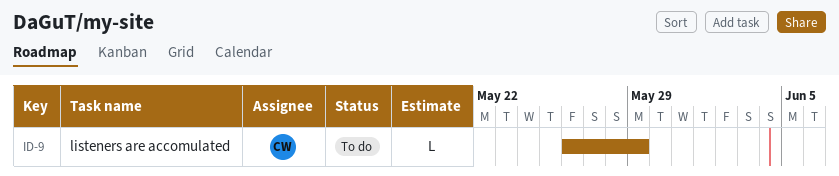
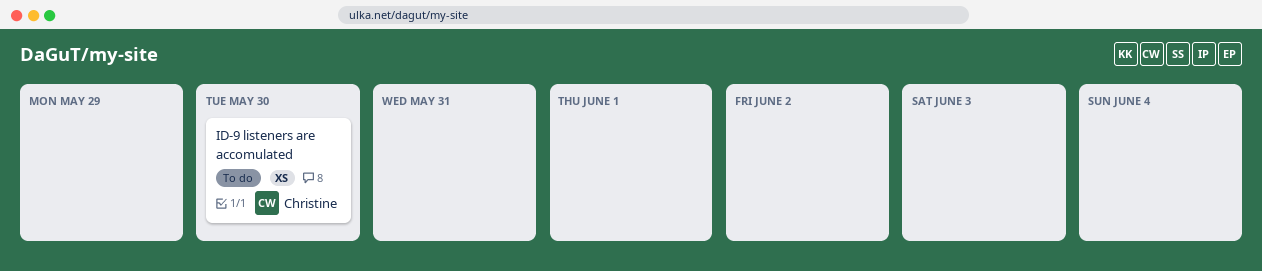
ID-9, estimate: L -> XS
ID-9, due: May 29 -> May 30

